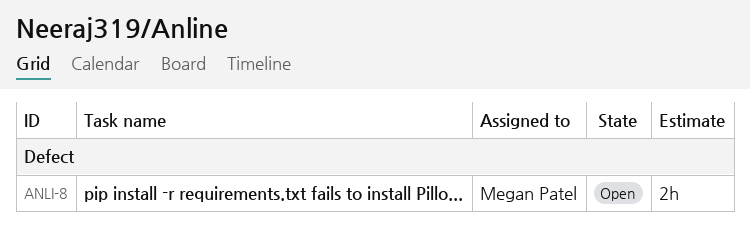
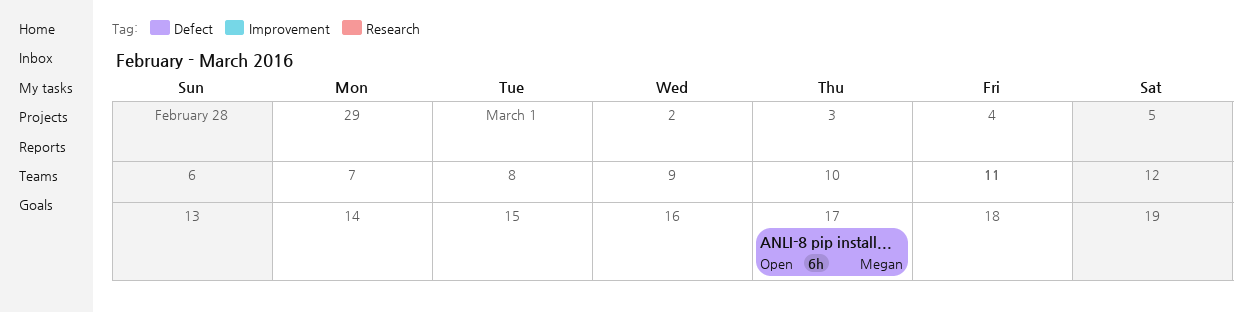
ANLI-8, estimate: 2h -> 6h

